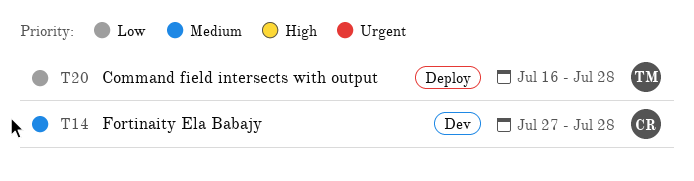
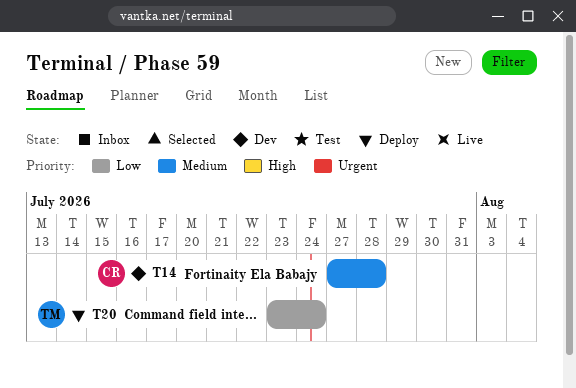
T20, start: Jul 16 -> Jul 23
T20, due: Jul 28 -> Jul 24

